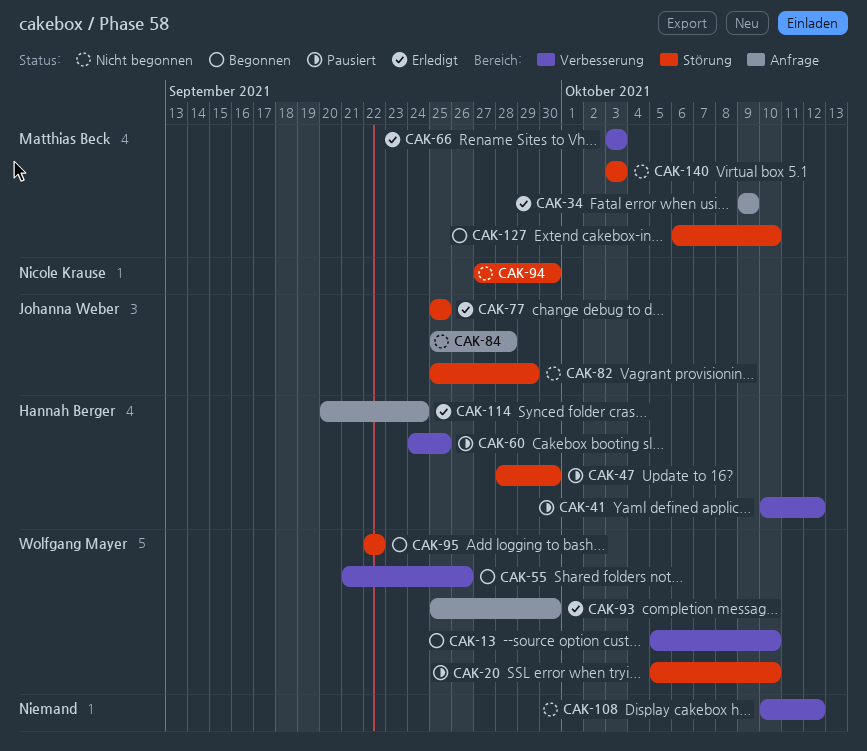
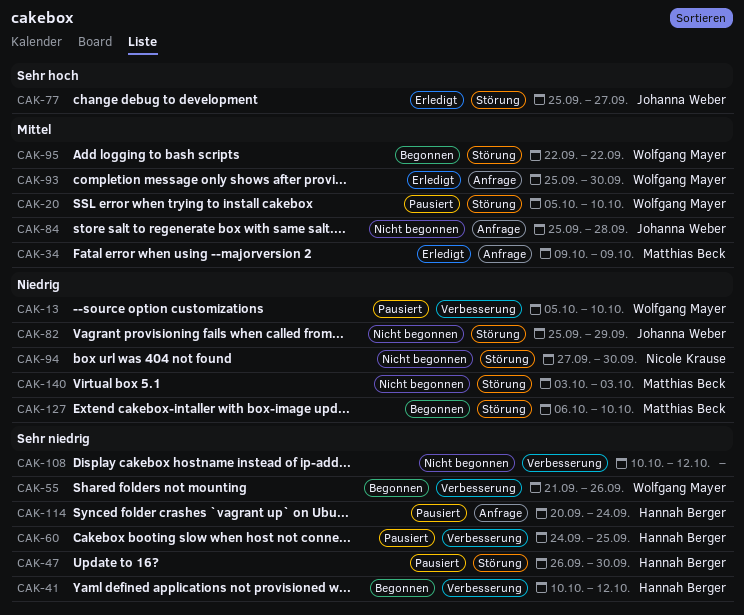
CAK-13, status: Begonnen -> Pausiert
CAK-41, status: Pausiert -> Begonnen
CAK-47, start: Sep 28 -> Sep 26
CAK-66: present -> none
CAK-77, due: Sep 25 -> Sep 27
CAK-114, status: Erledigt -> Pausiert

